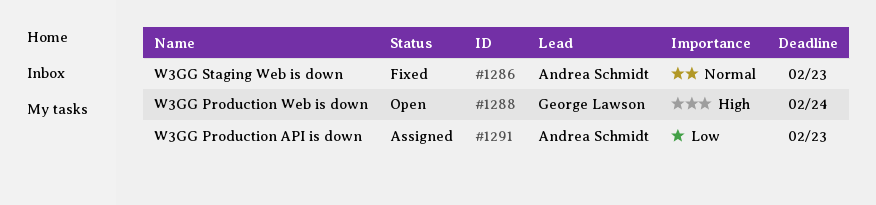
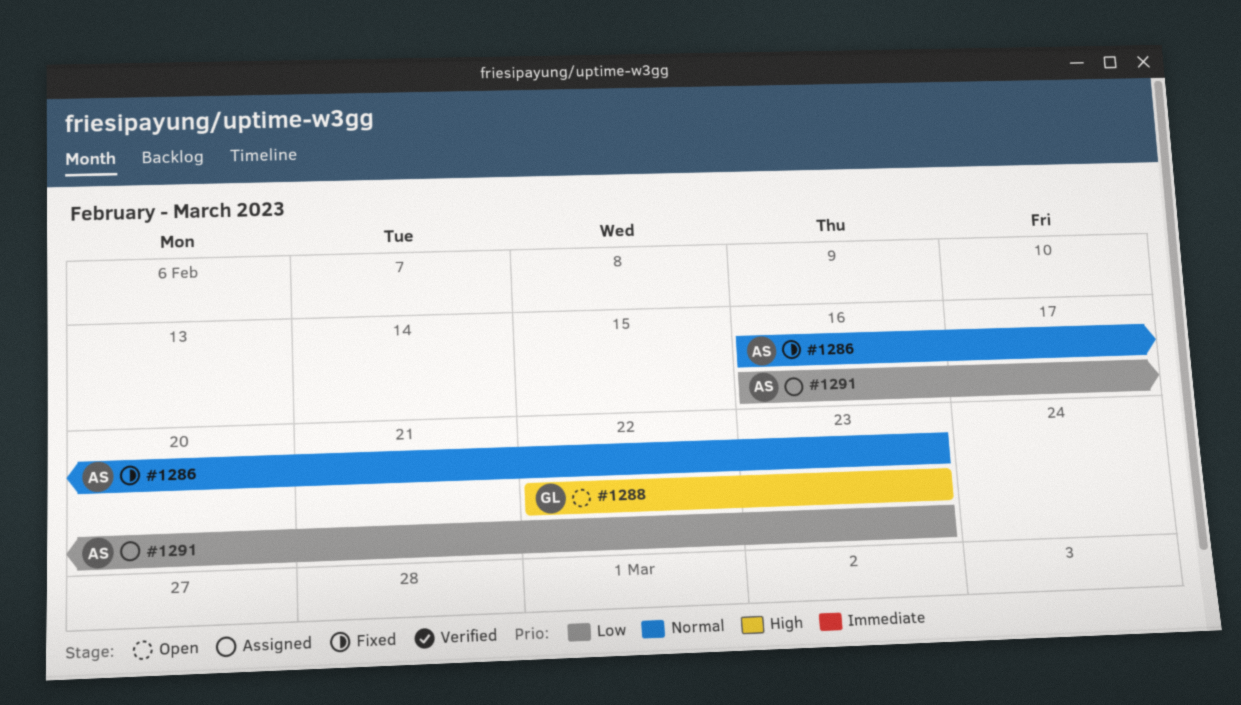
#1288, due: Feb 24 -> Feb 23

